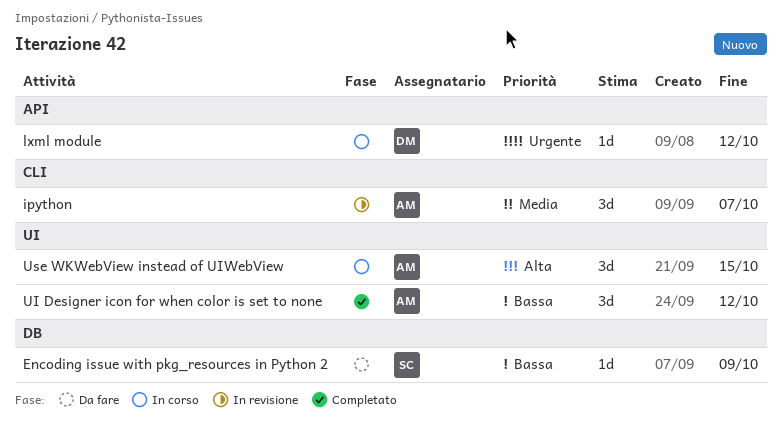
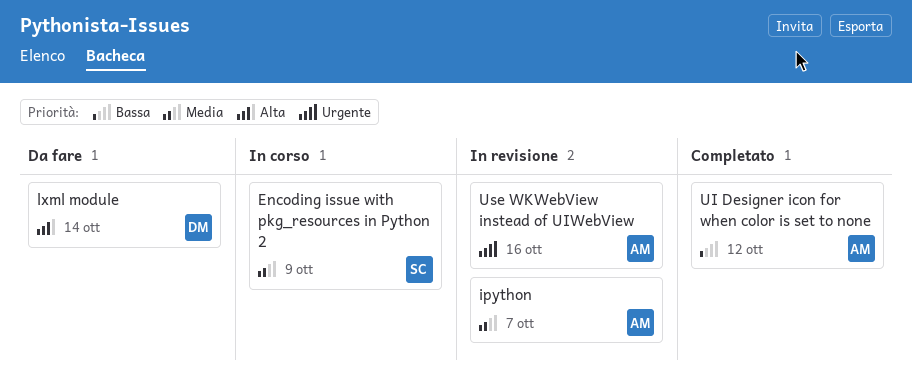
Encoding issue with pkg_resources in Python 2, status: Da fare -> In corso
Encoding issue with pkg_resources in Python 2, priority: Bassa -> Media
lxml module, status: In corso -> Da fare
lxml module, priority: Urgente -> Alta
lxml module, due: Oct 12 -> Oct 14
Use WKWebView instead of UIWebView, status: In corso -> In revisione
Use WKWebView instead of UIWebView, priority: Alta -> Urgente
Use WKWebView instead of UIWebView, due: Oct 15 -> Oct 16

